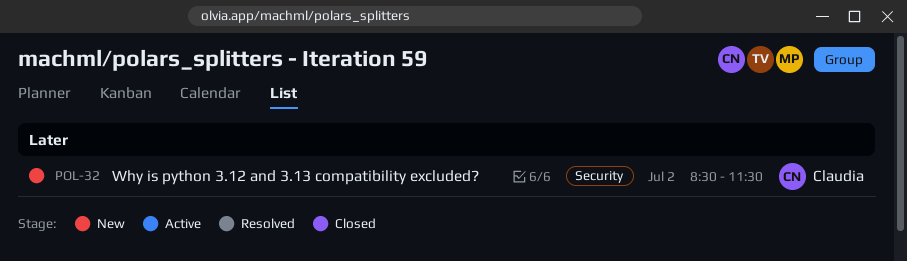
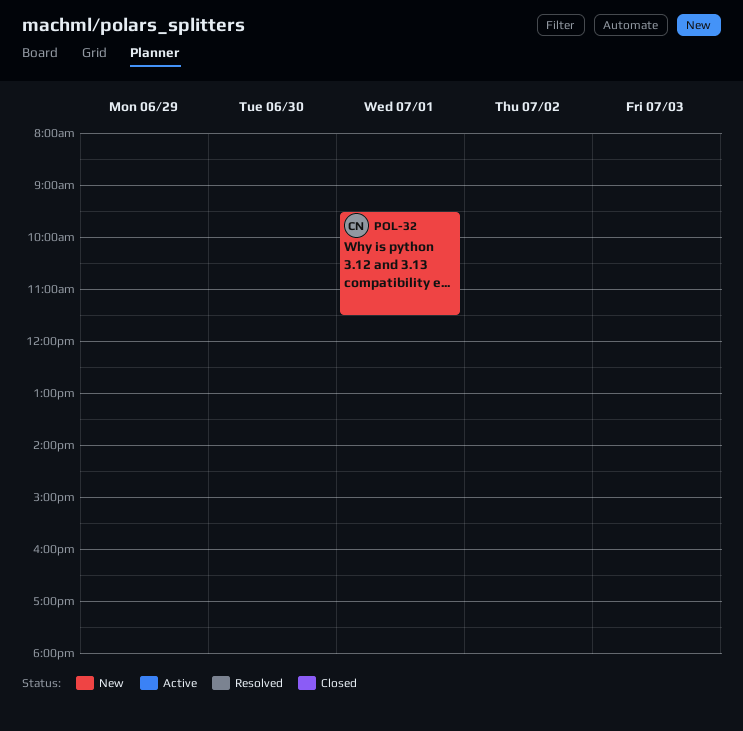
POL-32, day: Jul 2 -> Jul 1
POL-32, begins: 08:30 -> 09:30

